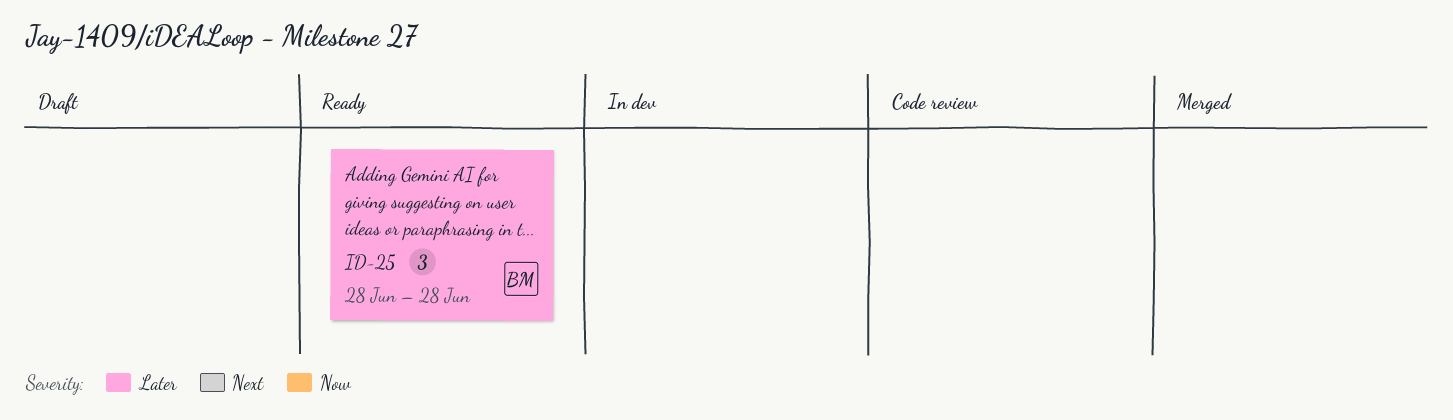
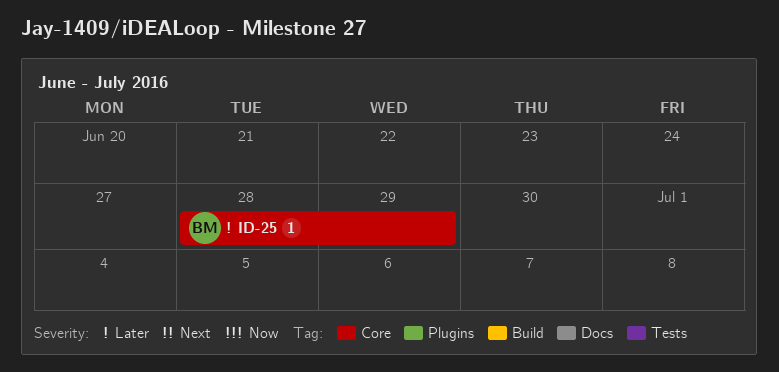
ID-25, estimate: 3 -> 1
ID-25, due: Jun 28 -> Jun 29

